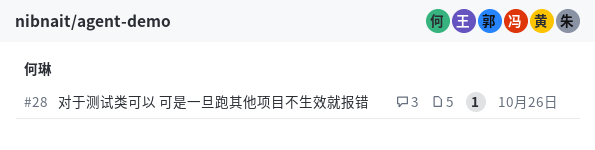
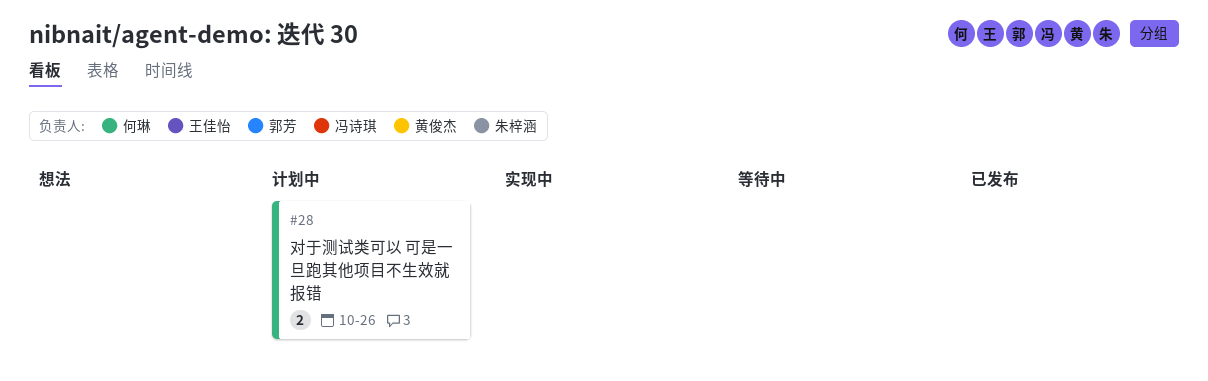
#28, estimate: 1 -> 2

